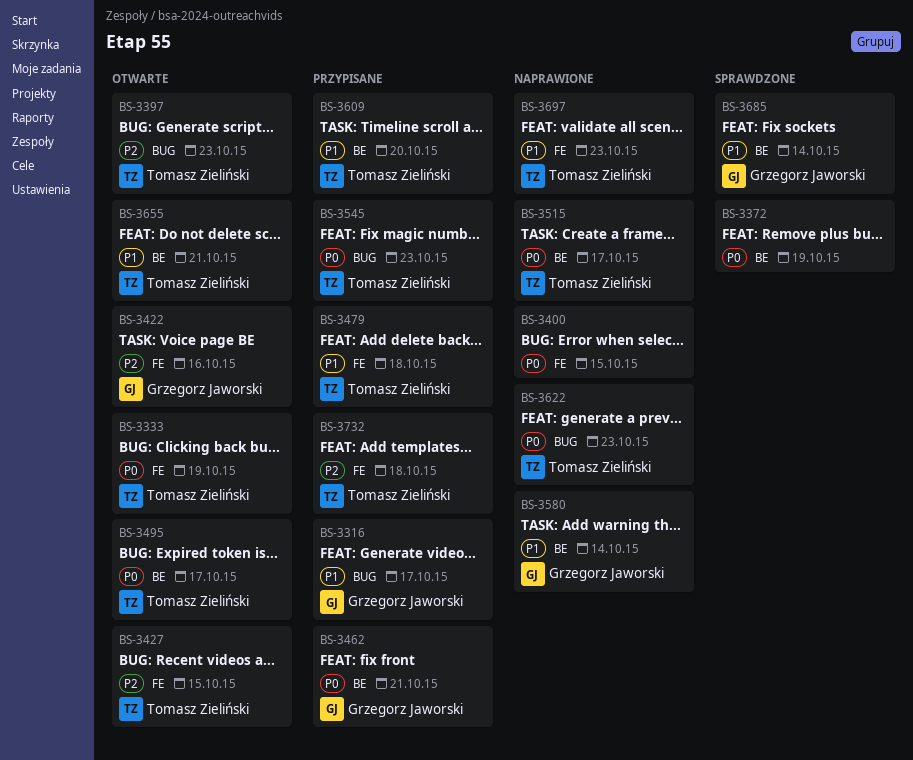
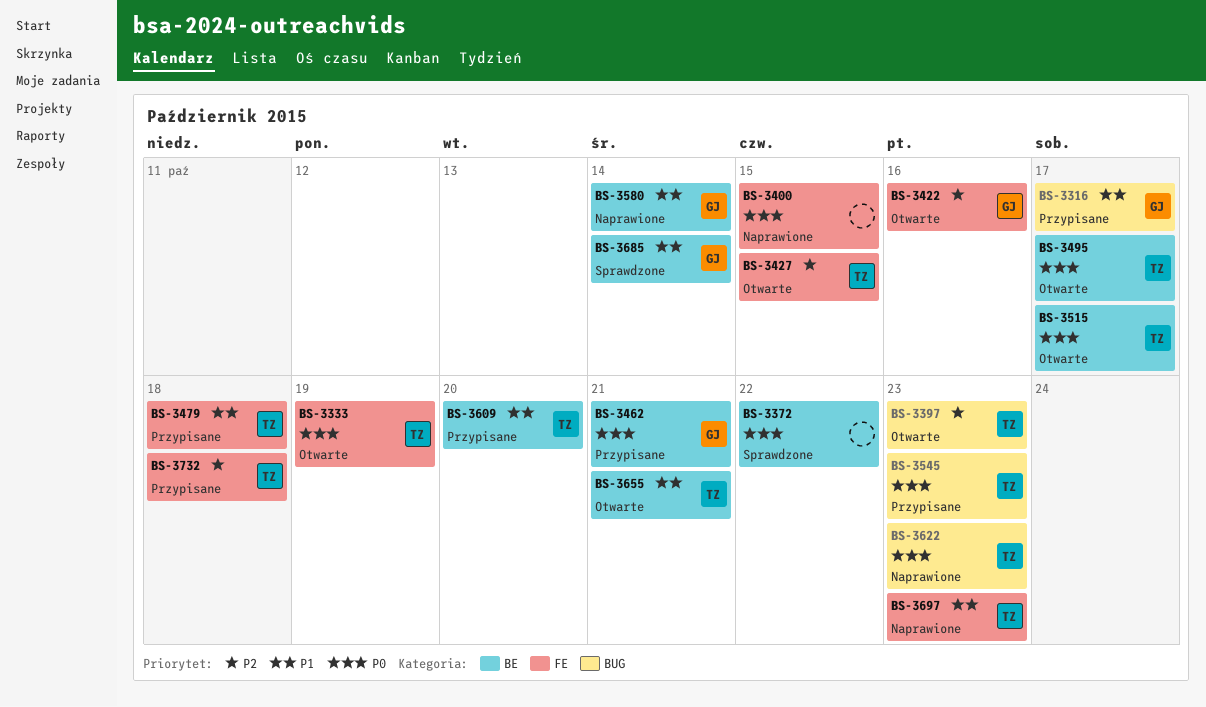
BS-3372, due: Oct 19 -> Oct 22
BS-3515, status: Naprawione -> Otwarte

